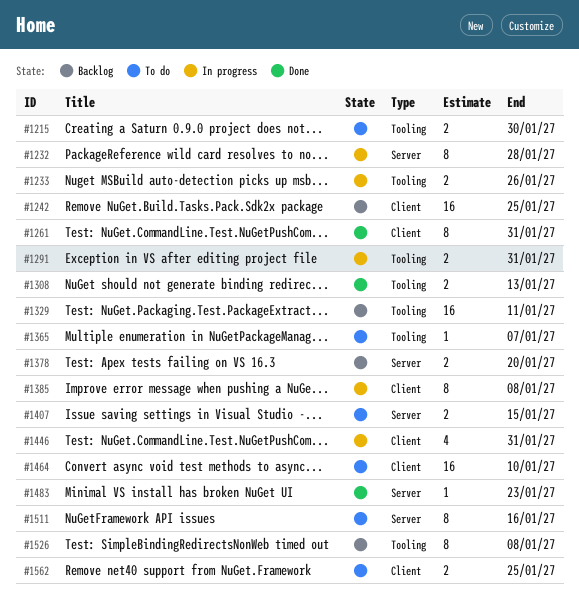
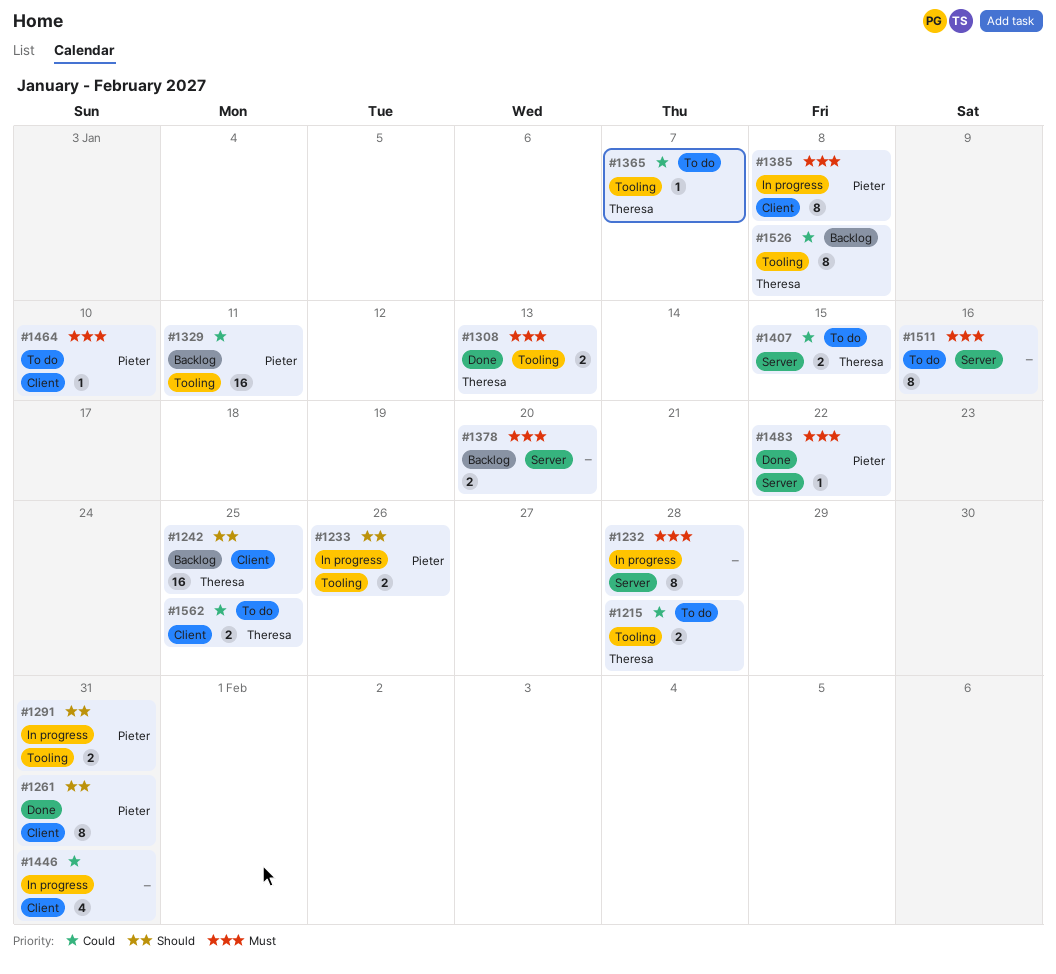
#1215, due: Jan 30 -> Jan 28
#1464, estimate: 16 -> 1
#1483, due: Jan 23 -> Jan 22

